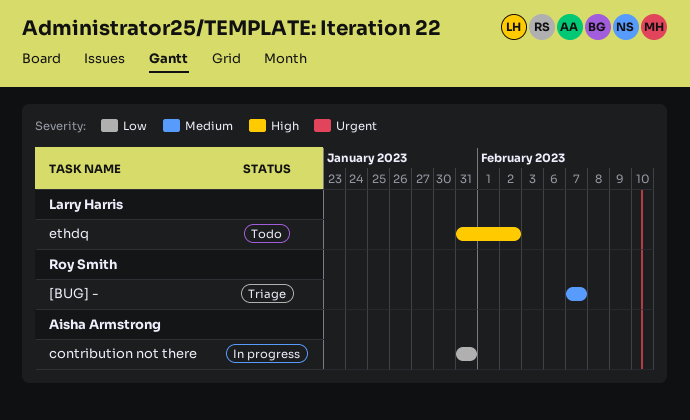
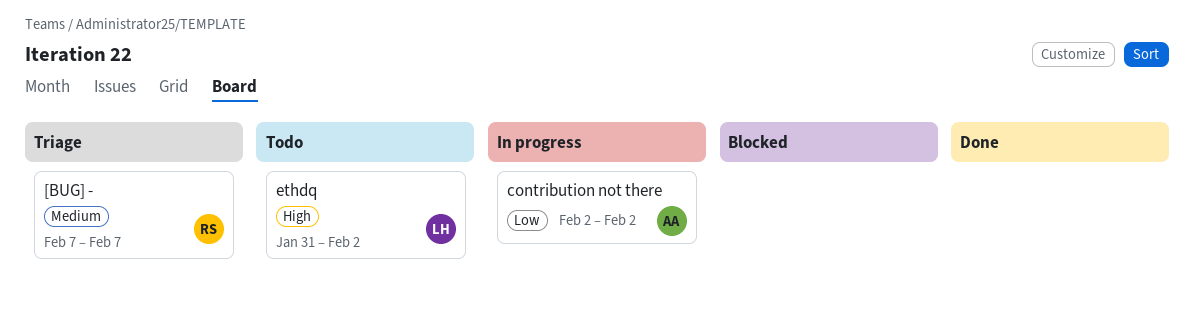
contribution not there, start: Jan 31 -> Feb 2
contribution not there, due: Jan 31 -> Feb 2

